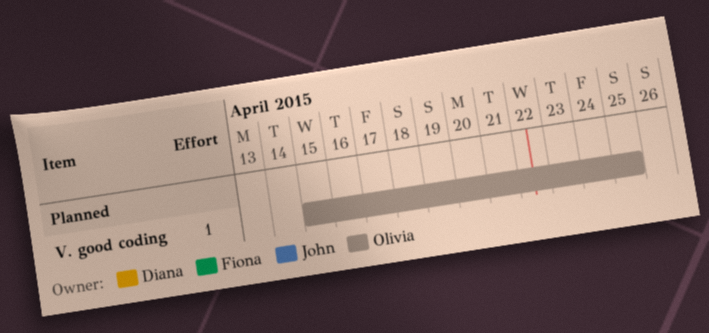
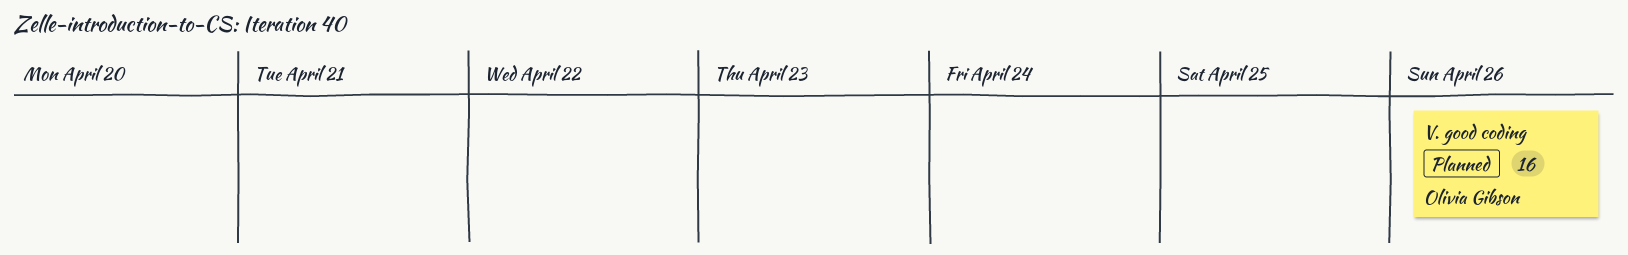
V. good coding, estimate: 1 -> 16
V. good coding, due: Apr 25 -> Apr 26

